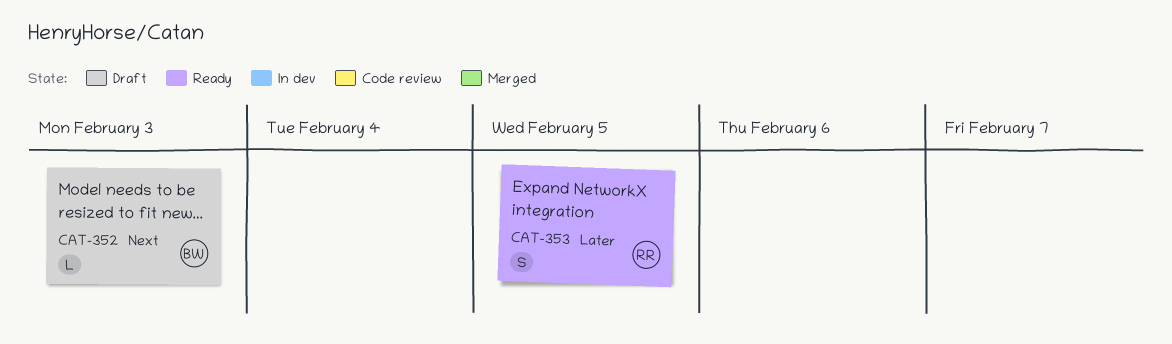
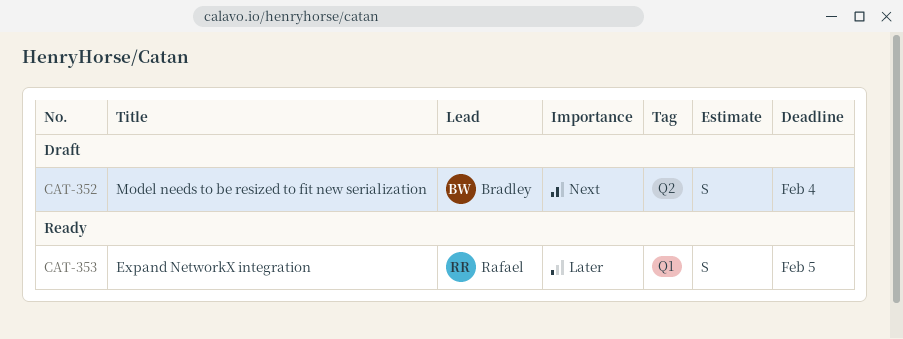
CAT-352, estimate: L -> S
CAT-352, due: Feb 3 -> Feb 4

